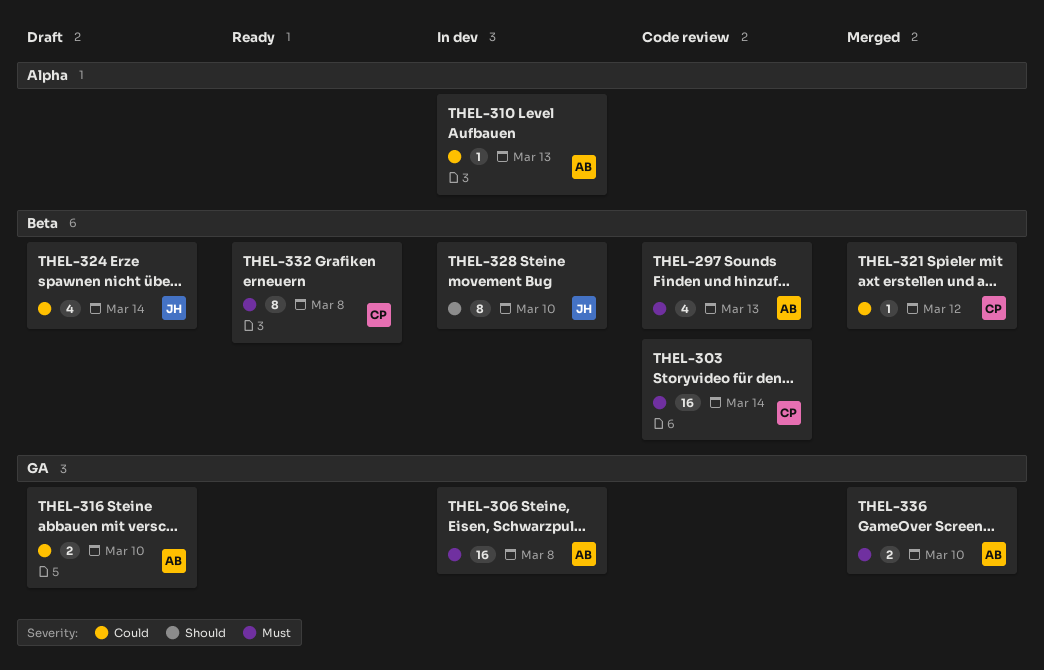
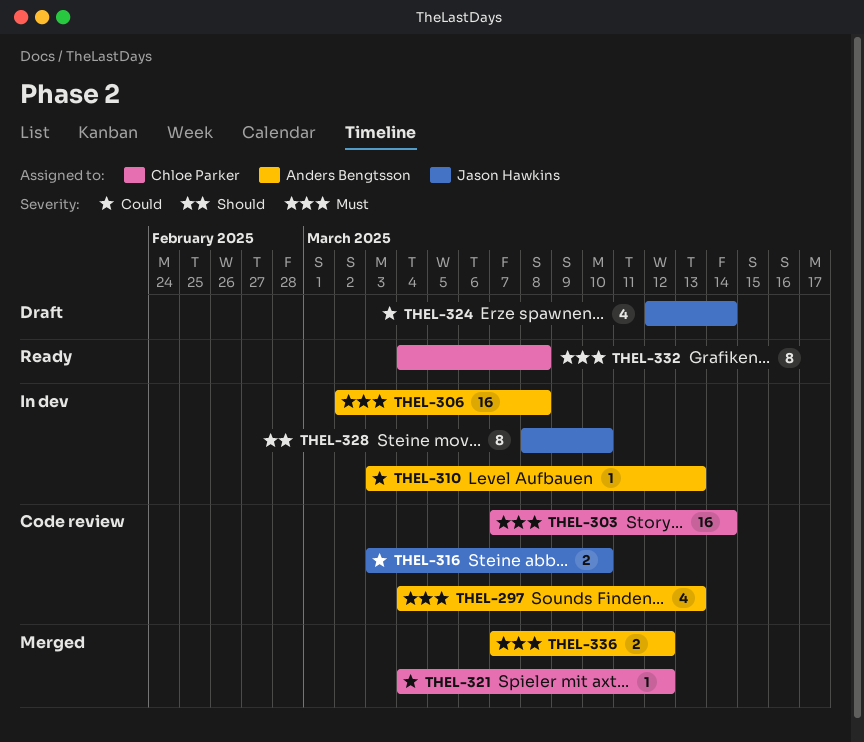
THEL-316, status: Draft -> Code review
THEL-316, owner: Anders Bengtsson -> Jason Hawkins
THEL-336, due: Mar 10 -> Mar 12

